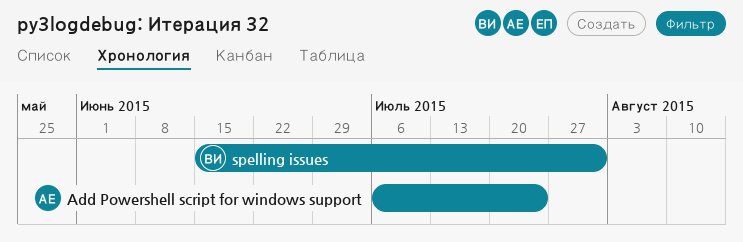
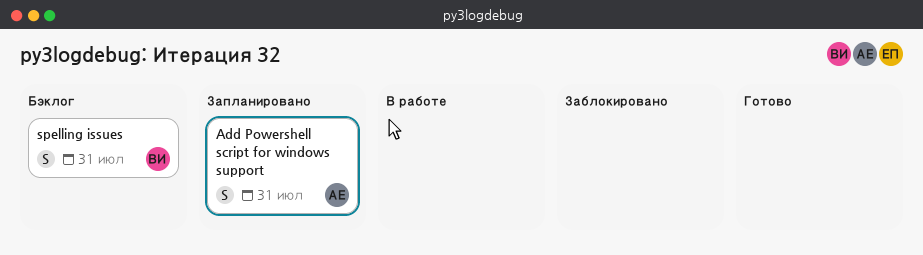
Add Powershell script for windows support, due: Jul 24 -> Jul 31

